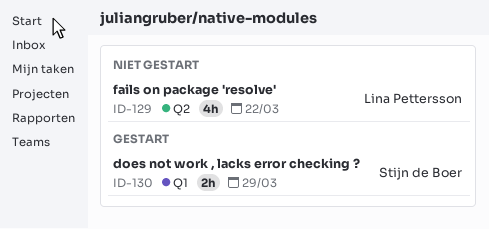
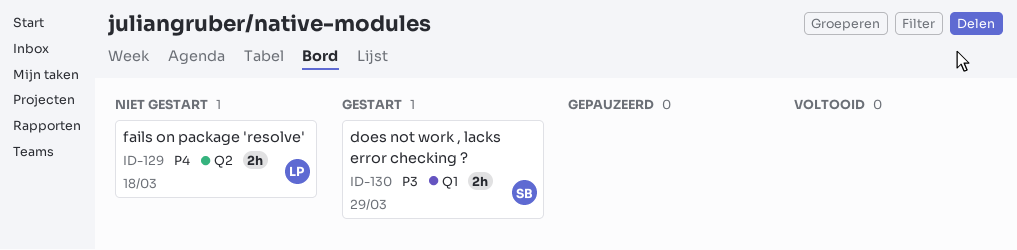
ID-129, estimate: 4h -> 2h
ID-129, due: Mar 22 -> Mar 18

